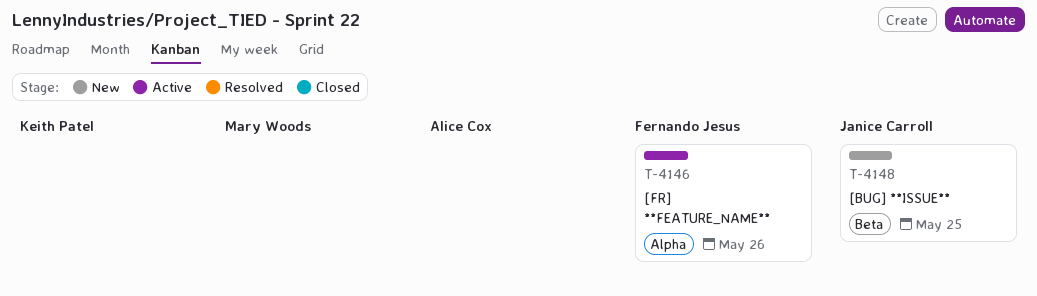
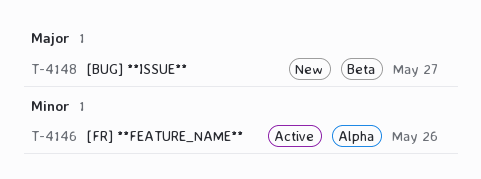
T-4148, due: May 25 -> May 27

